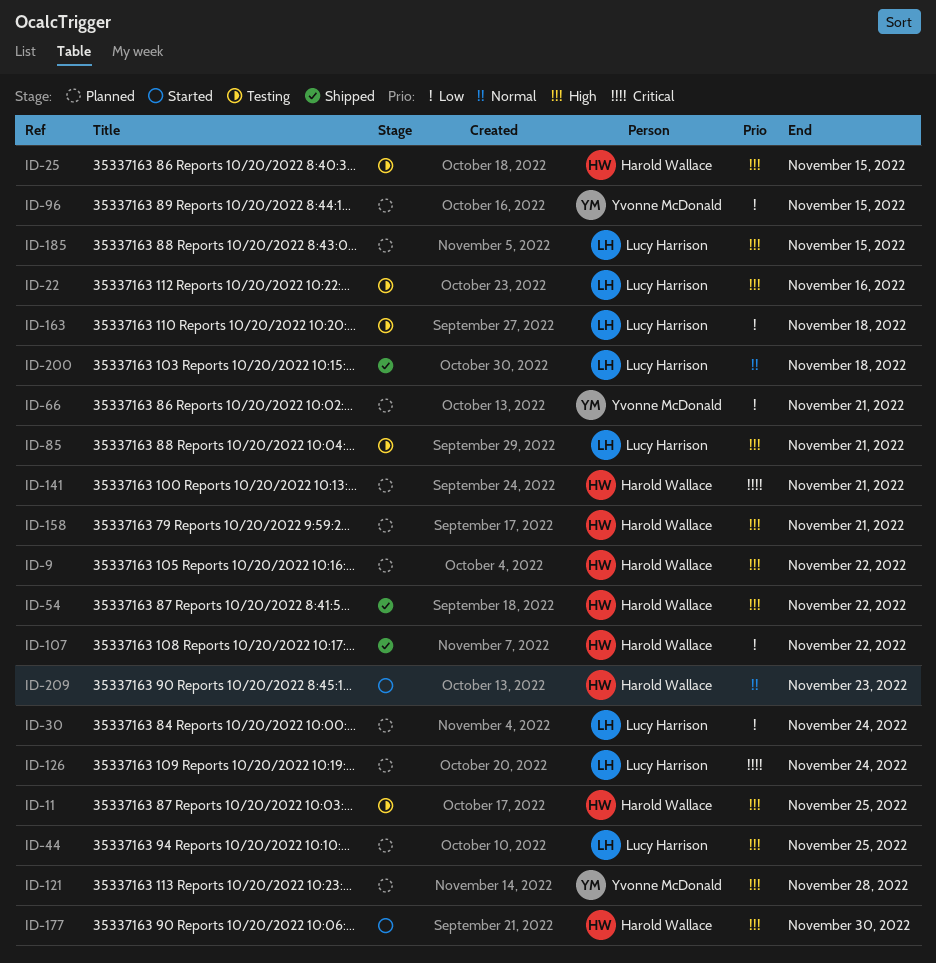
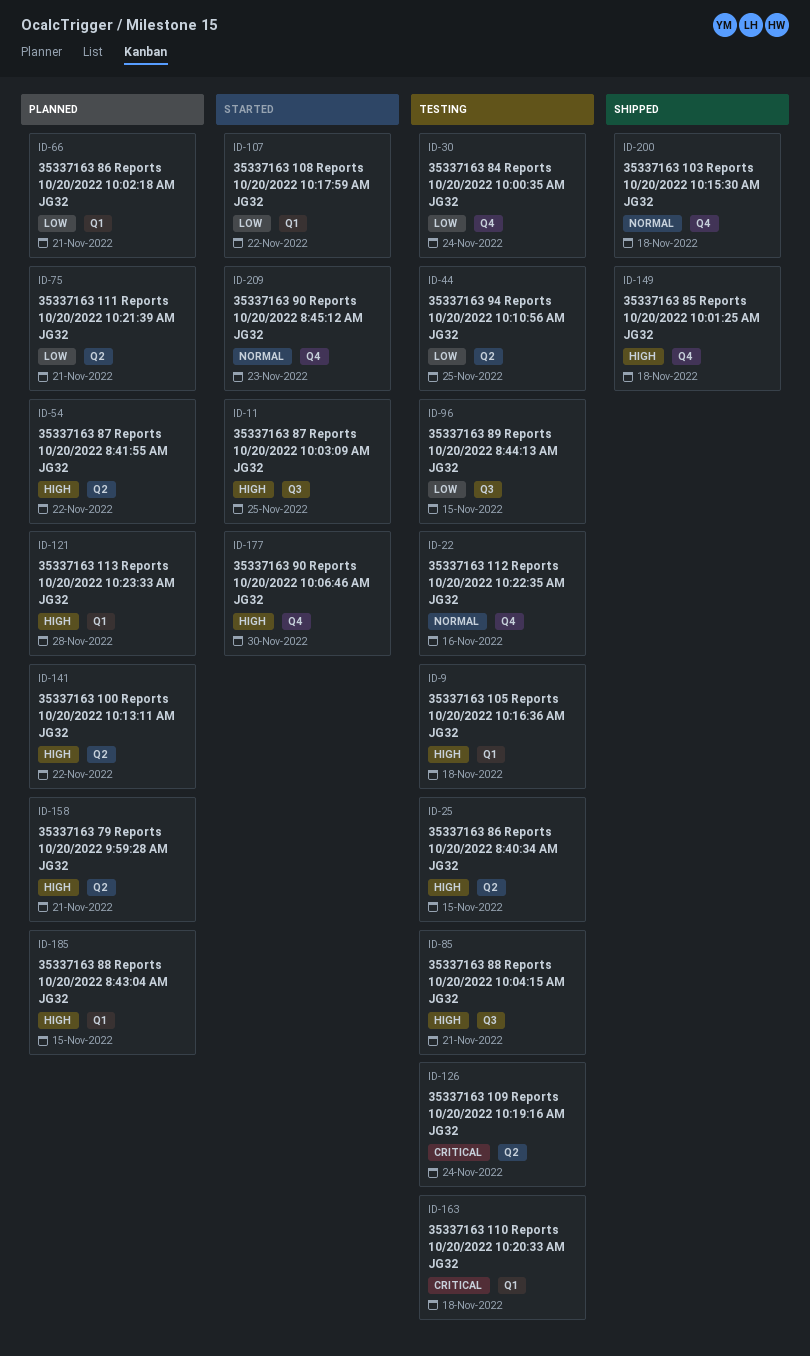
ID-9, status: Planned -> Testing
ID-9, due: Nov 22 -> Nov 18
ID-11, status: Testing -> Started
ID-22, priority: High -> Normal
ID-30, status: Planned -> Testing
ID-44, status: Planned -> Testing
ID-44, priority: High -> Low
ID-54, status: Shipped -> Planned
ID-75: none -> present
ID-96, status: Planned -> Testing
ID-107, status: Shipped -> Started
ID-126, status: Planned -> Testing
ID-141, priority: Critical -> High
ID-141, due: Nov 21 -> Nov 22
ID-149: none -> present
ID-163, priority: Low -> Critical

